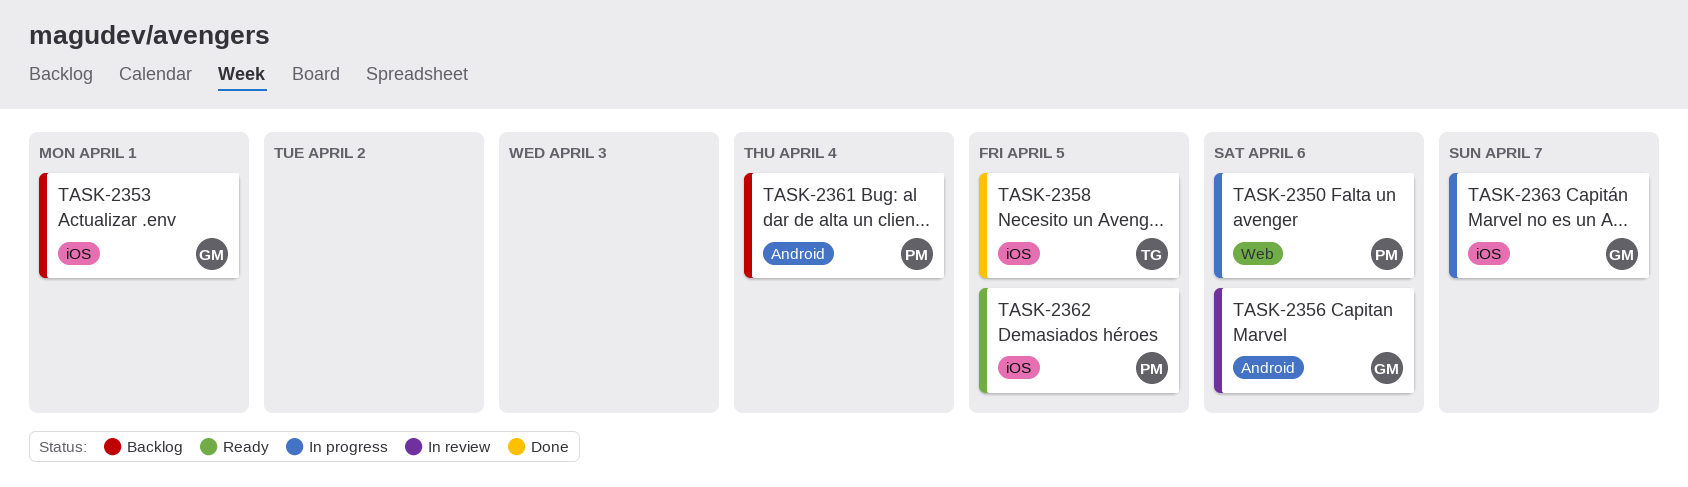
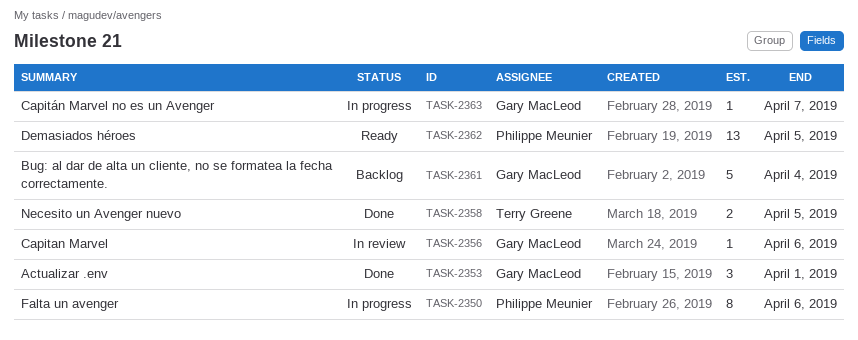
TASK-2353, status: Backlog -> Done
TASK-2361, owner: Philippe Meunier -> Gary MacLeod

